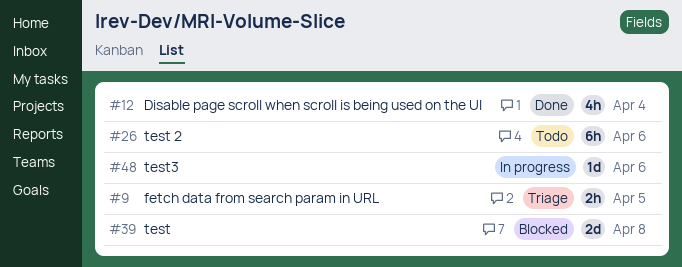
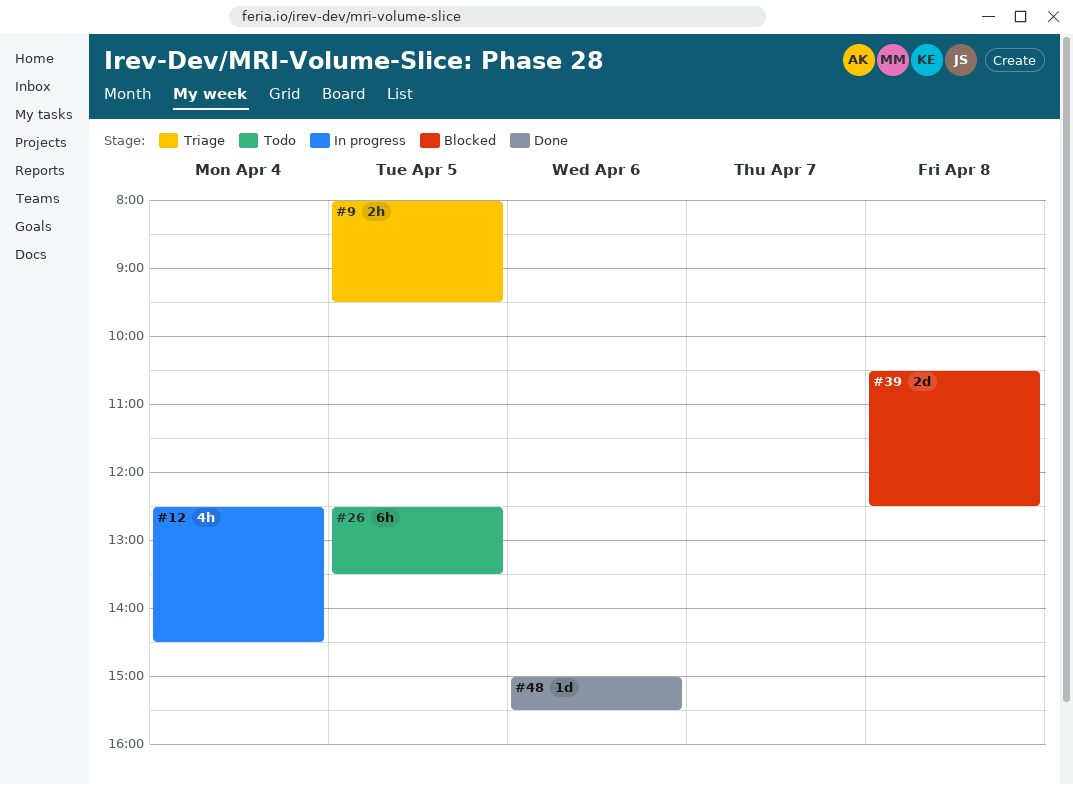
#12, status: Done -> In progress
#26, day: Apr 6 -> Apr 5
#48, status: In progress -> Done

